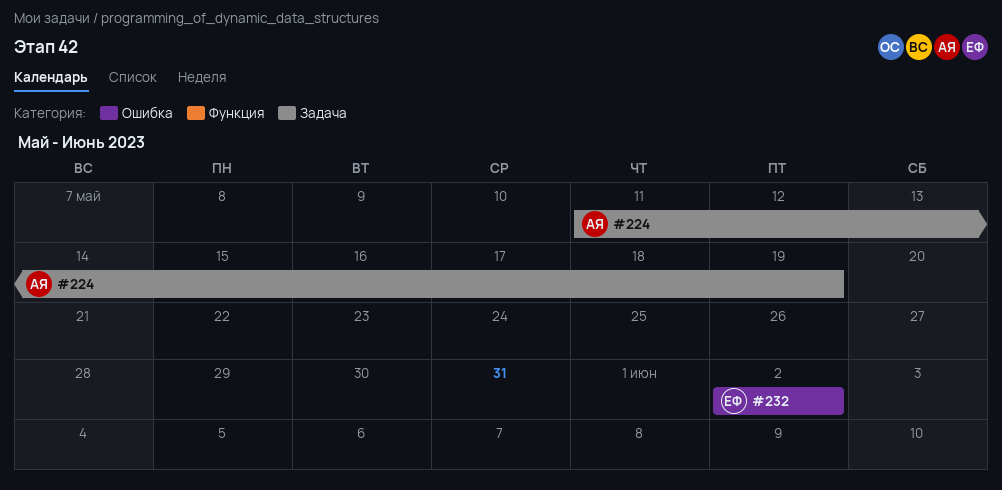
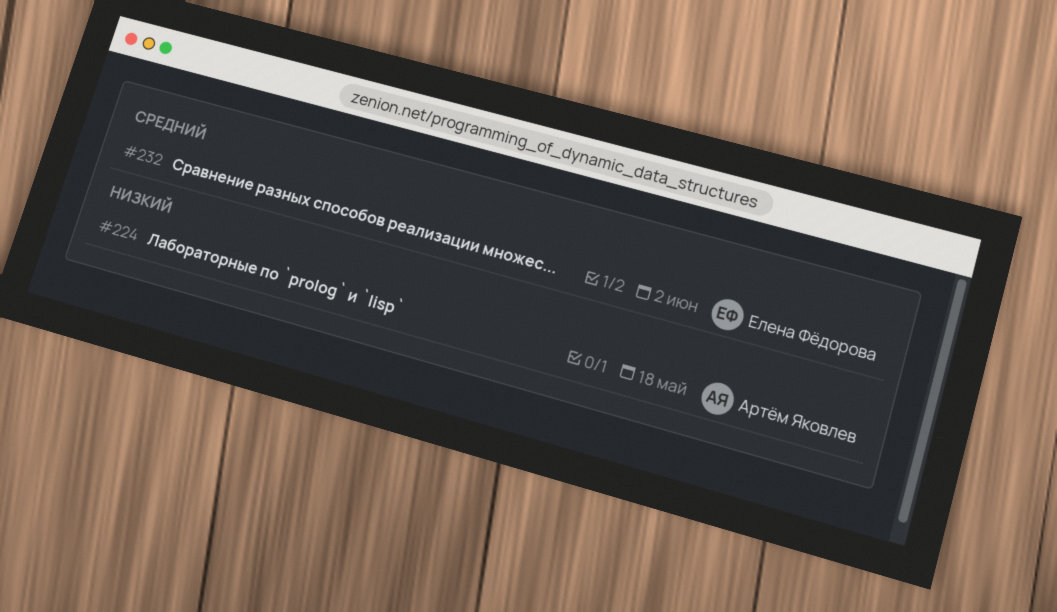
#224, due: May 19 -> May 18

